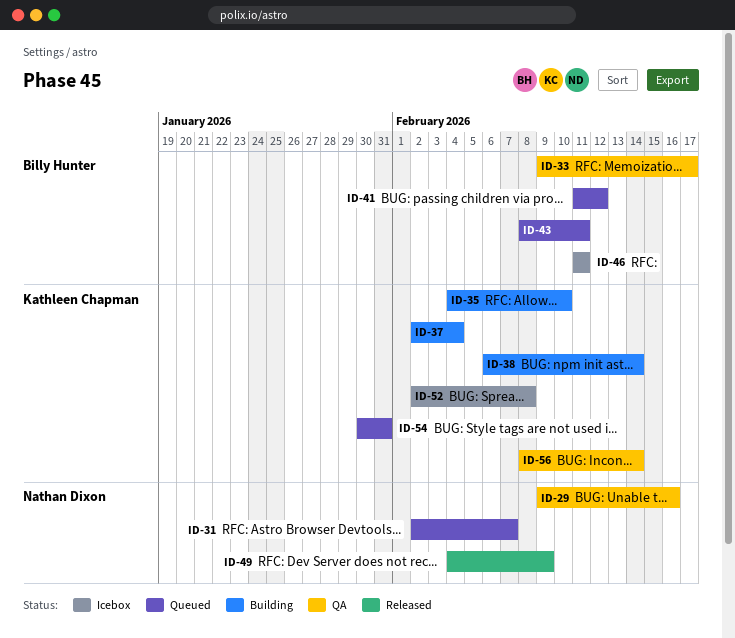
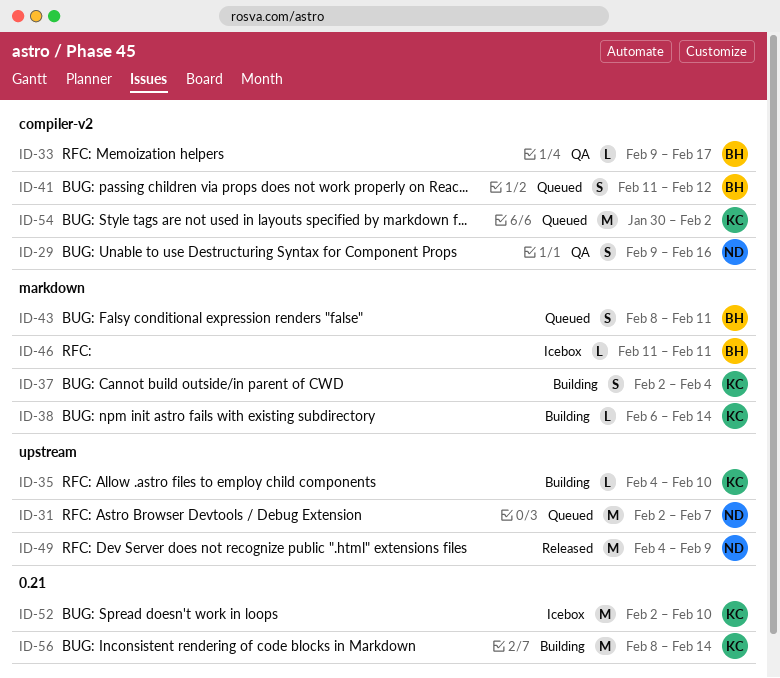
ID-52, due: Feb 8 -> Feb 10
ID-54, due: Jan 31 -> Feb 2
ID-56, status: QA -> Building

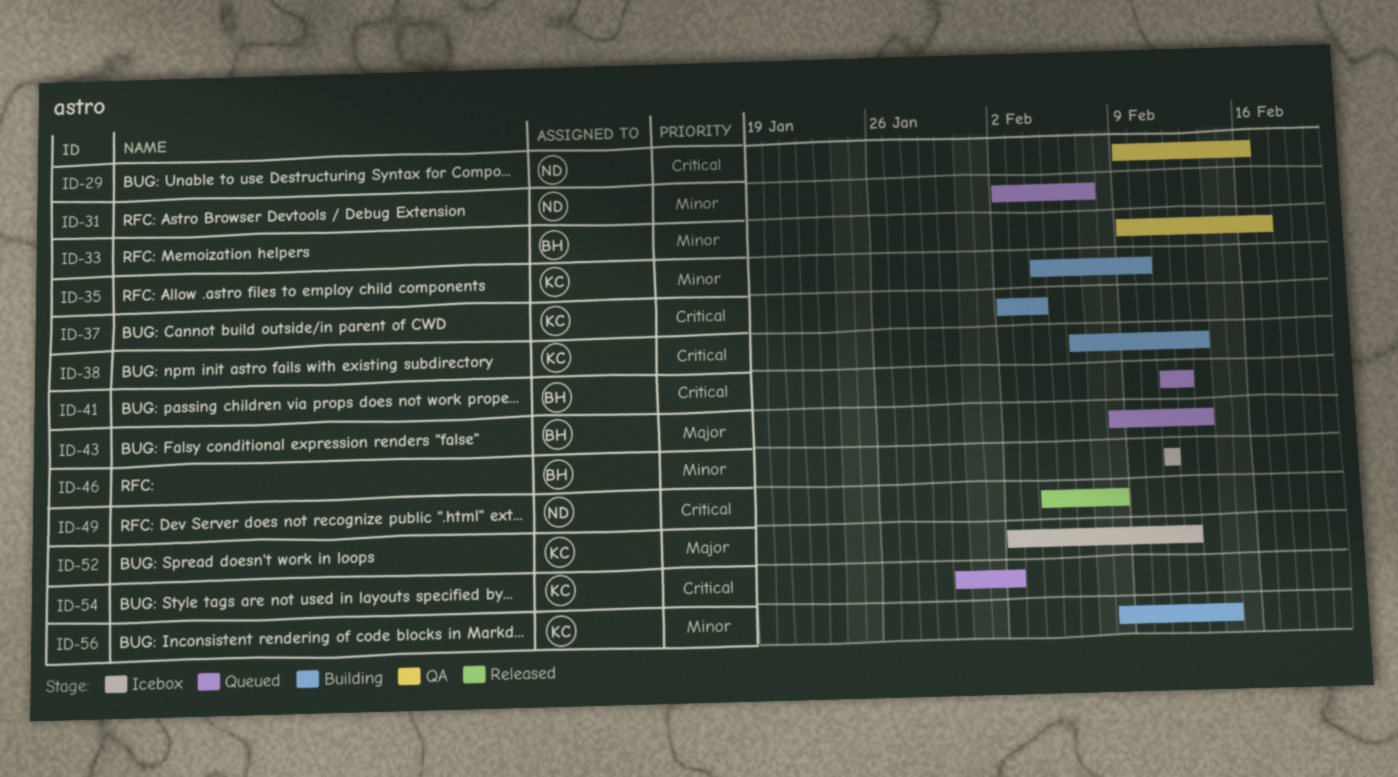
ID-38, due: Feb 14 -> Feb 13
ID-43, due: Feb 11 -> Feb 13
ID-49, due: Feb 9 -> Feb 8
ID-52, due: Feb 10 -> Feb 12

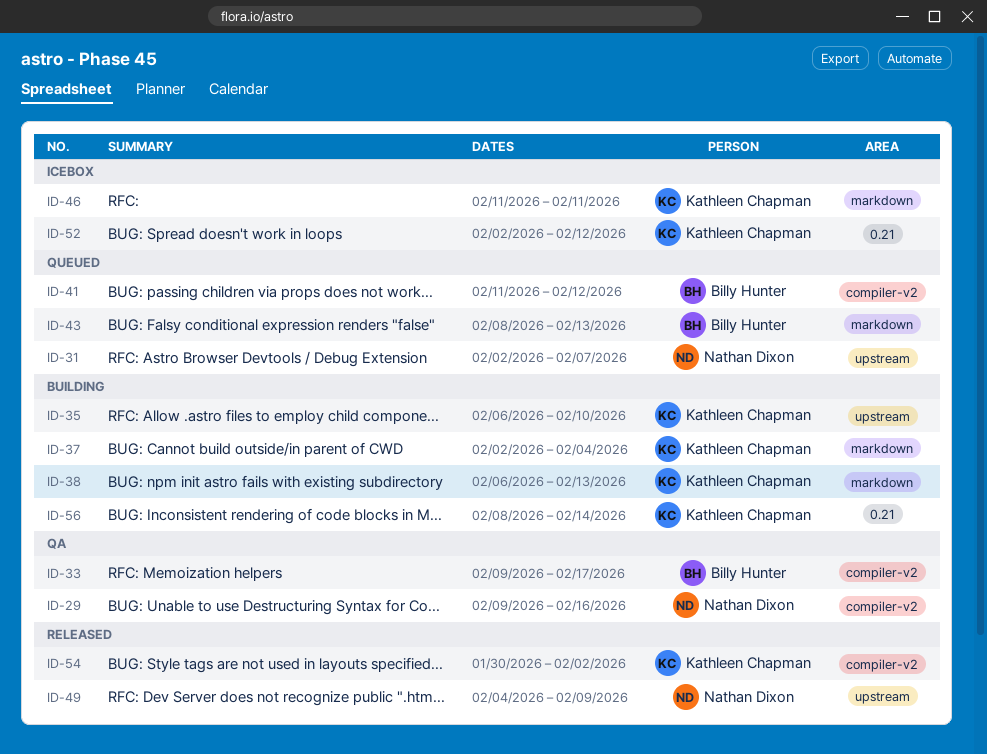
ID-35, start: Feb 4 -> Feb 6
ID-46, owner: Billy Hunter -> Kathleen Chapman
ID-49, due: Feb 8 -> Feb 9
ID-54, status: Queued -> Released

